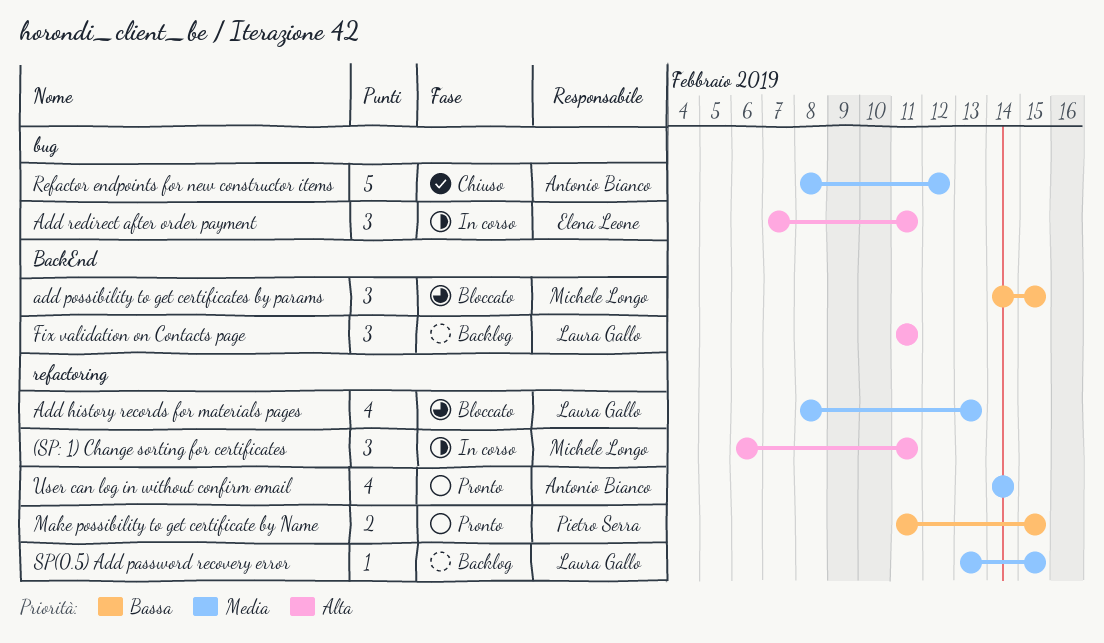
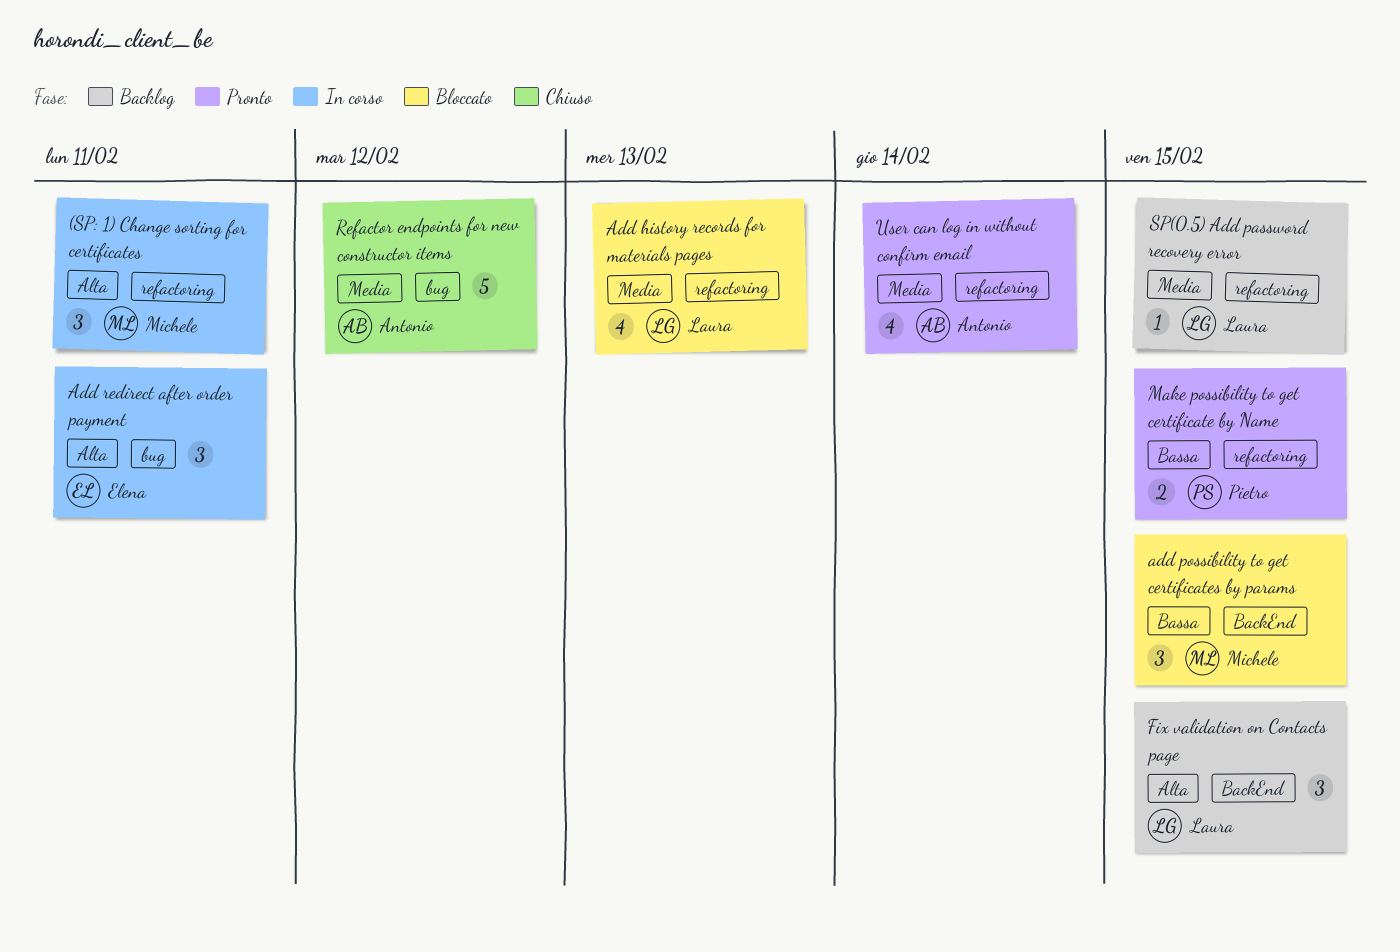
Fix validation on Contacts page, due: Feb 11 -> Feb 15

